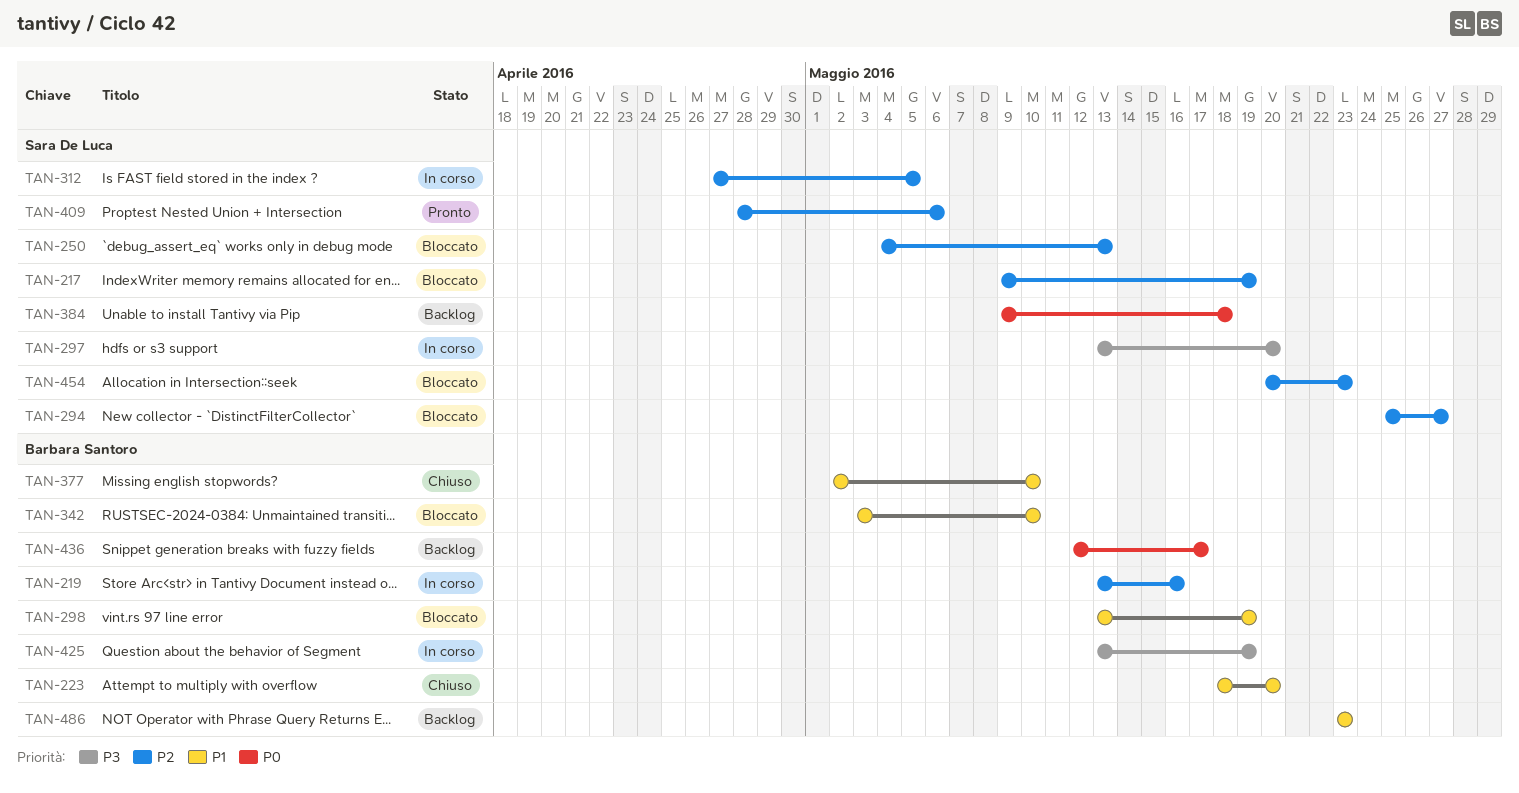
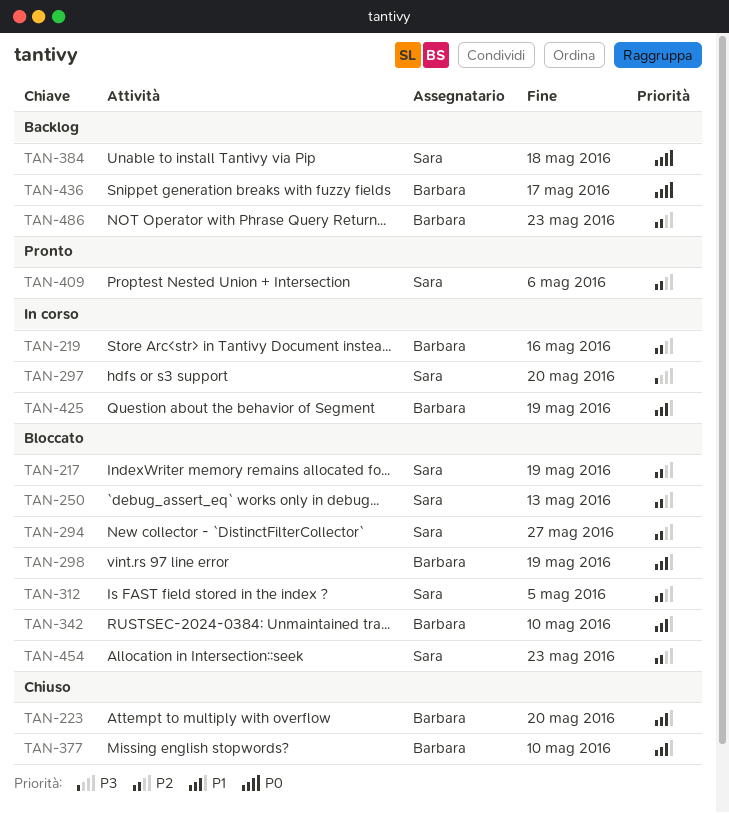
TAN-312, status: In corso -> Bloccato
TAN-425, priority: P3 -> P1
TAN-486, priority: P1 -> P2

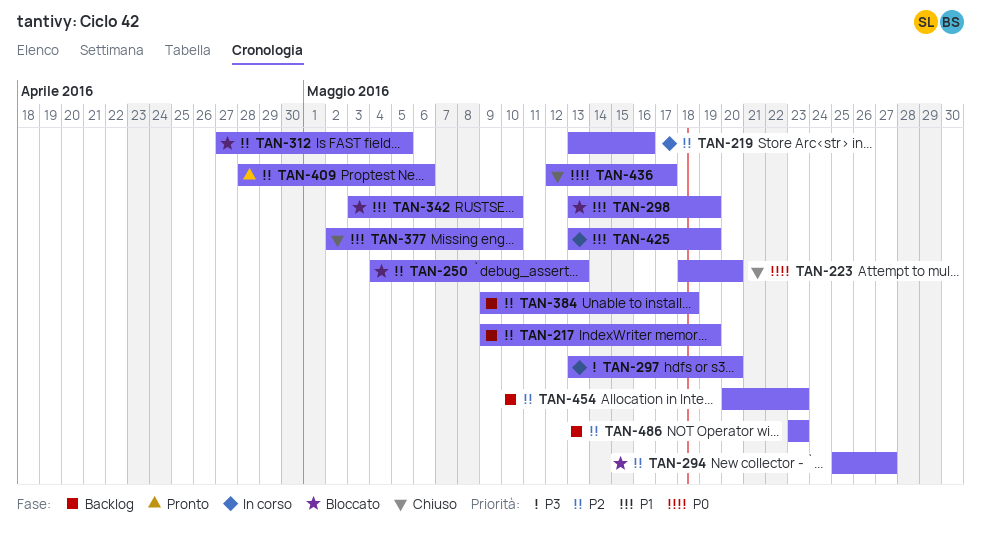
TAN-217, status: Bloccato -> Backlog
TAN-223, priority: P1 -> P0
TAN-384, priority: P0 -> P2
TAN-436, status: Backlog -> Chiuso
TAN-454, status: Bloccato -> Backlog

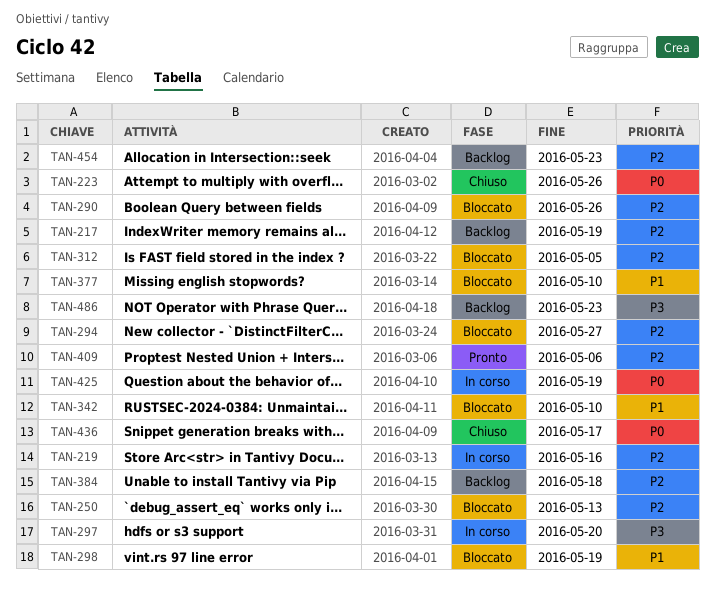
TAN-223, due: May 20 -> May 26
TAN-290: none -> present
TAN-377, status: Chiuso -> Bloccato
TAN-425, priority: P1 -> P0
TAN-486, priority: P2 -> P3

